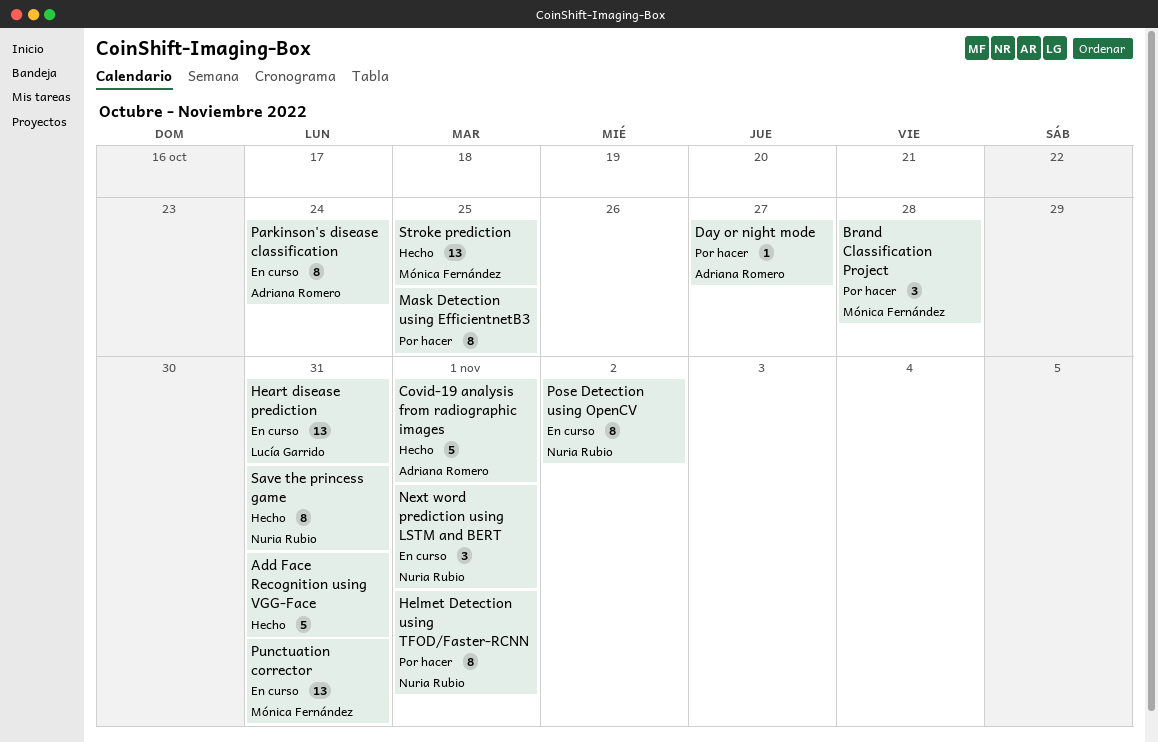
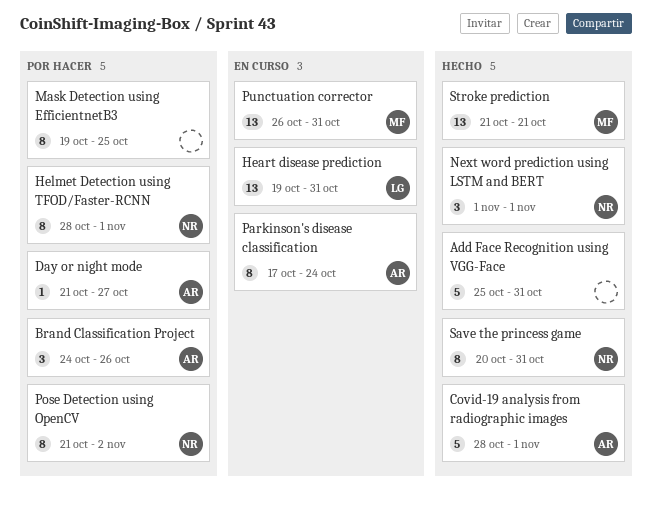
Brand Classification Project, owner: Mónica Fernández -> Adriana Romero
Brand Classification Project, due: Oct 28 -> Oct 26
Next word prediction using LSTM and BERT, status: En curso -> Hecho
Pose Detection using OpenCV, status: En curso -> Por hacer
Stroke prediction, due: Oct 25 -> Oct 21

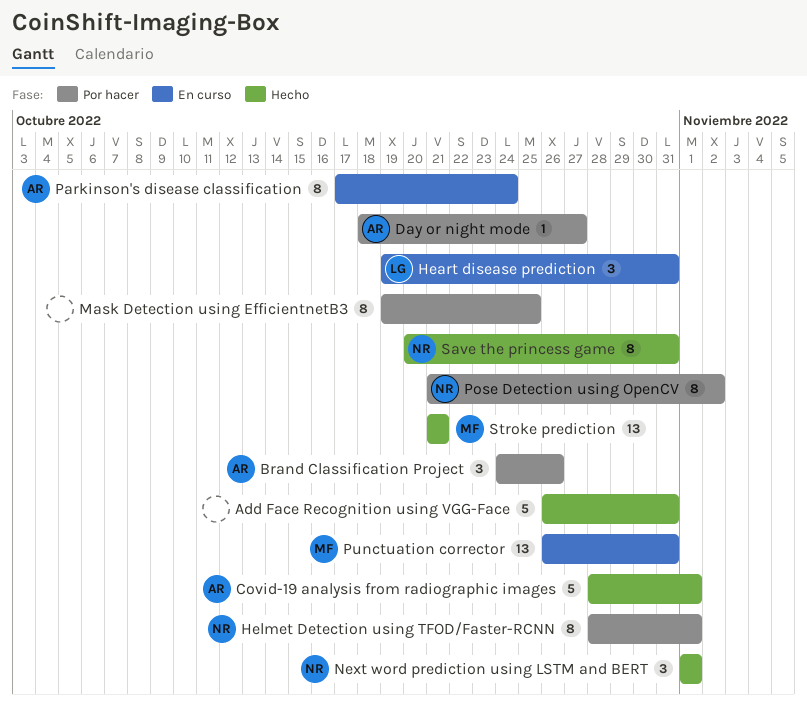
Add Face Recognition using VGG-Face, start: Oct 25 -> Oct 26
Day or night mode, start: Oct 21 -> Oct 18
Heart disease prediction, estimate: 13 -> 3

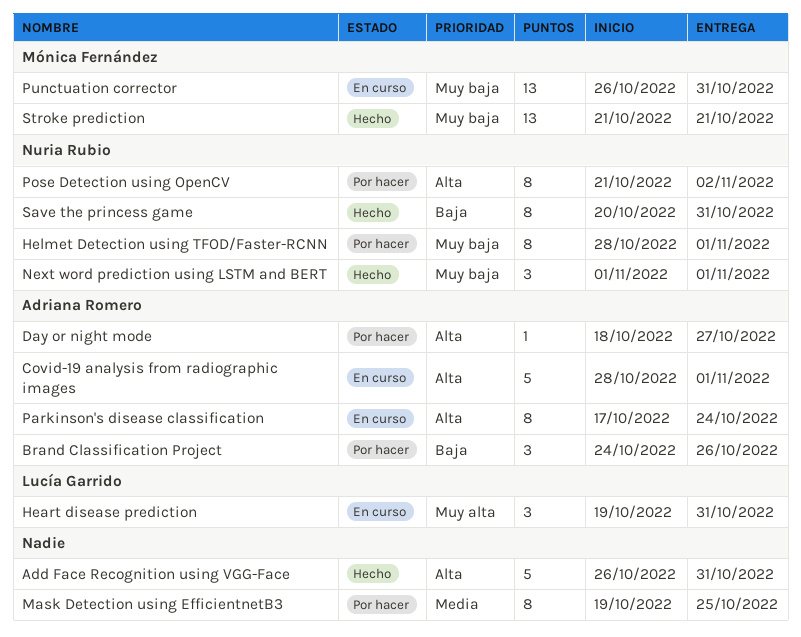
Covid-19 analysis from radiographic images, status: Hecho -> En curso

